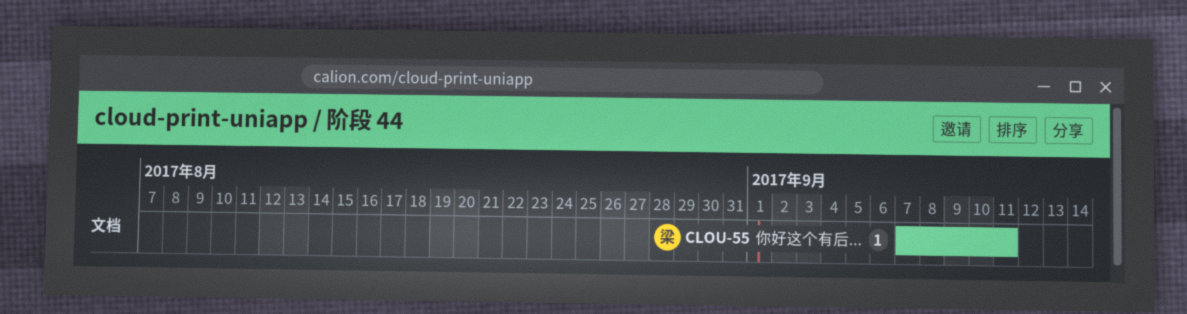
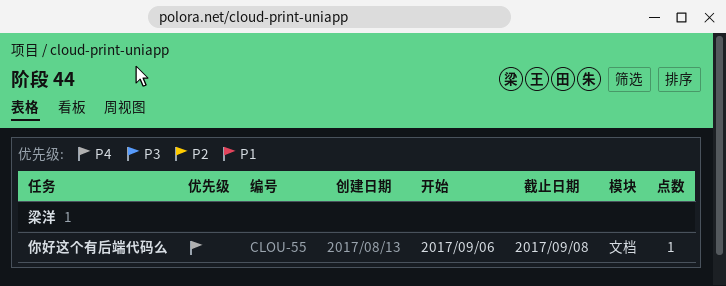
CLOU-55, start: Sep 7 -> Sep 6
CLOU-55, due: Sep 11 -> Sep 8

